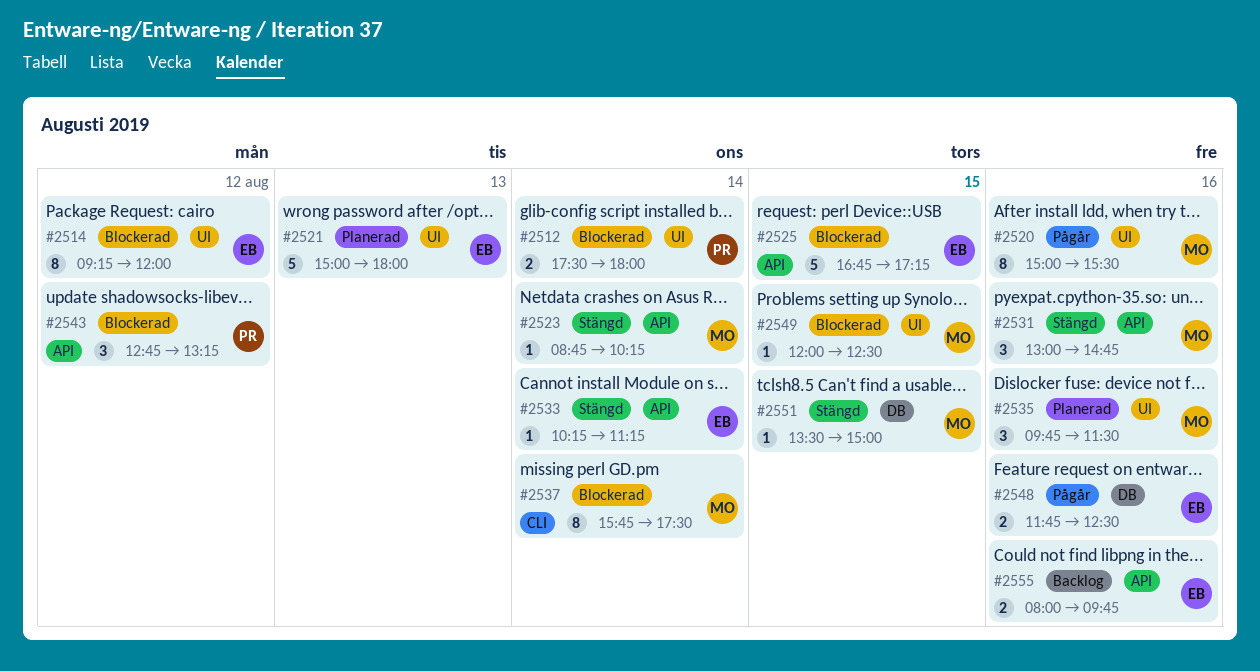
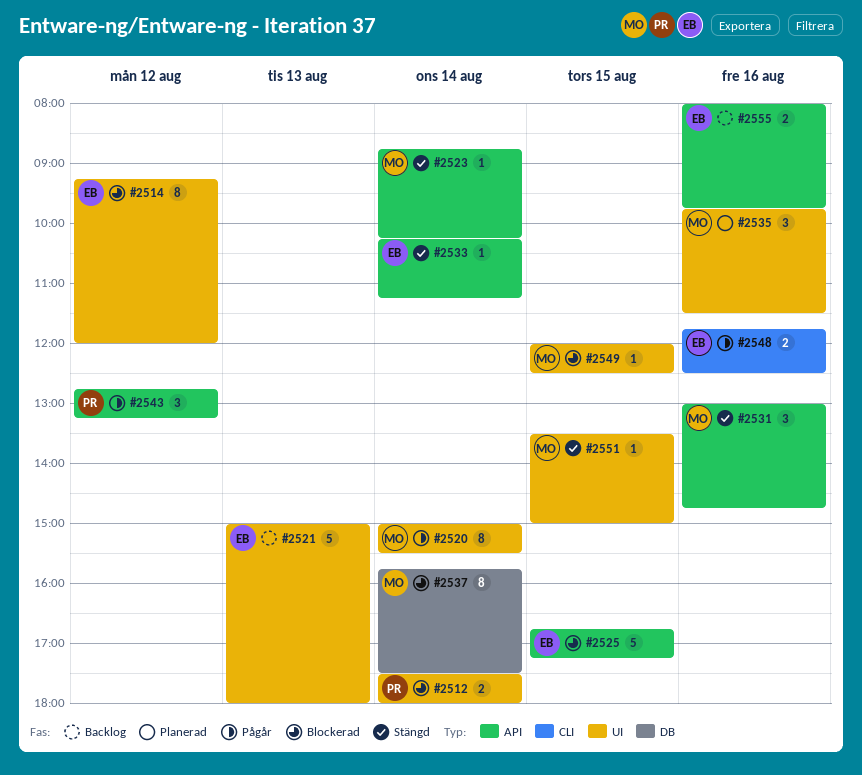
#2520, day: Aug 16 -> Aug 14
#2521, status: Planerad -> Backlog
#2537, label: CLI -> DB
#2543, status: Blockerad -> Pågår
#2548, label: DB -> CLI
#2551, label: DB -> UI

